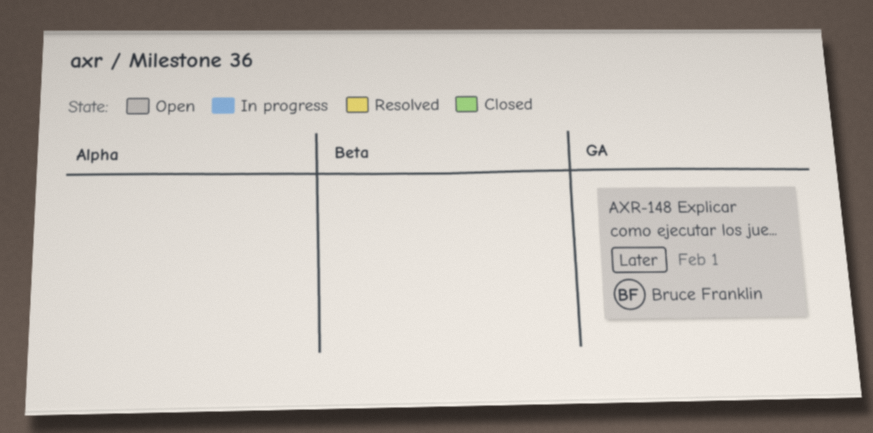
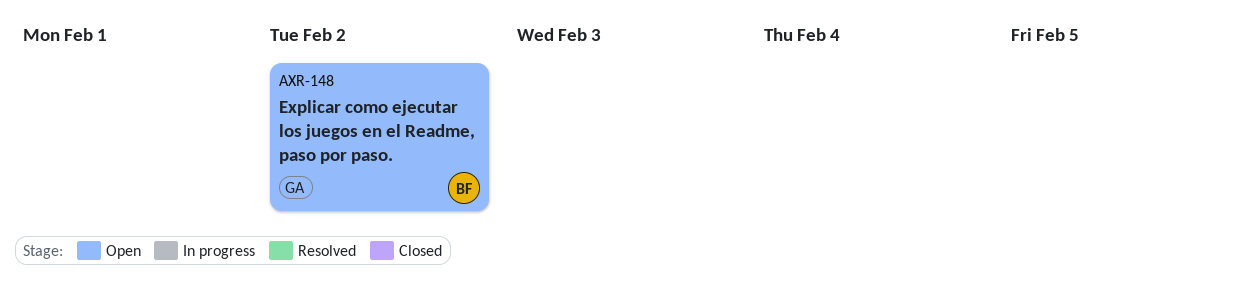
AXR-148, due: Feb 1 -> Feb 2

